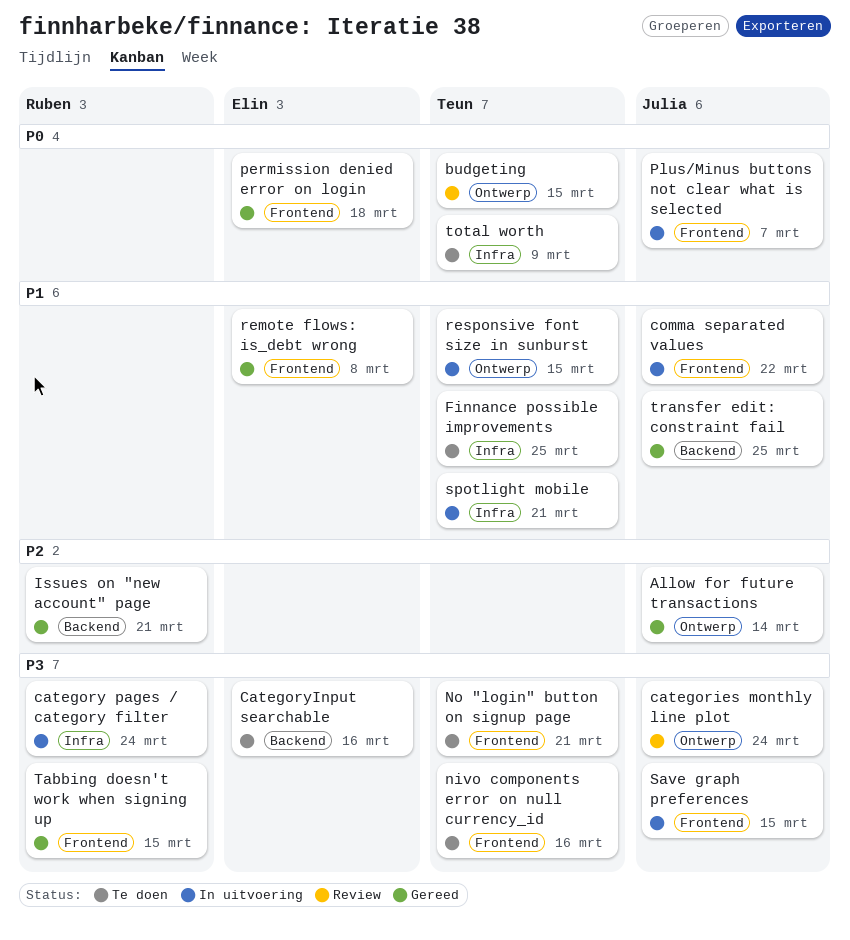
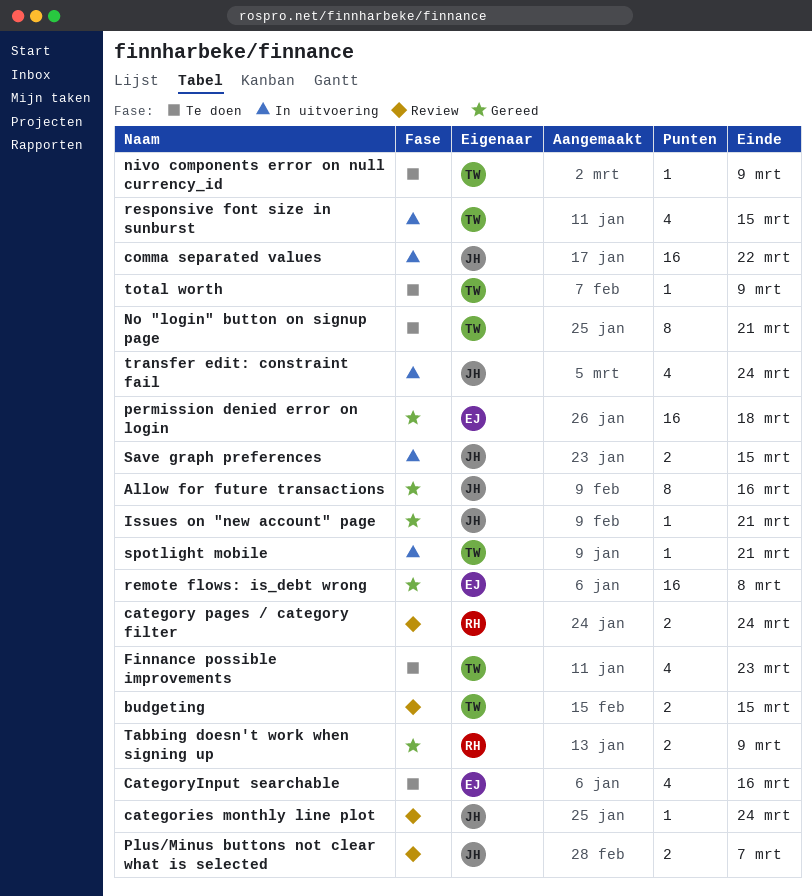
Allow for future transactions, due: Mar 14 -> Mar 16
category pages / category filter, status: In uitvoering -> Review
Finnance possible improvements, due: Mar 25 -> Mar 23
Issues on "new account" page, owner: Ruben -> Julia
nivo components error on null currency_id, due: Mar 16 -> Mar 9
Plus/Minus buttons not clear what is selected, status: In uitvoering -> Review
Tabbing doesn't work when signing up, due: Mar 15 -> Mar 9
transfer edit: constraint fail, status: Gereed -> In uitvoering
transfer edit: constraint fail, due: Mar 25 -> Mar 24

